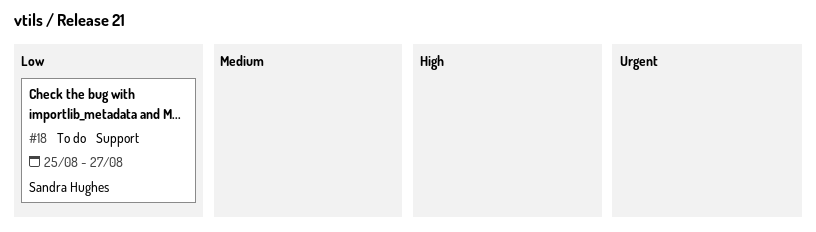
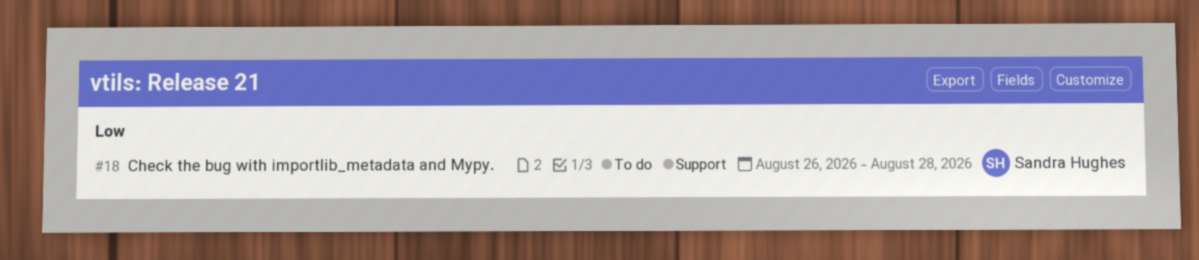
#18, start: Aug 25 -> Aug 26
#18, due: Aug 27 -> Aug 28

